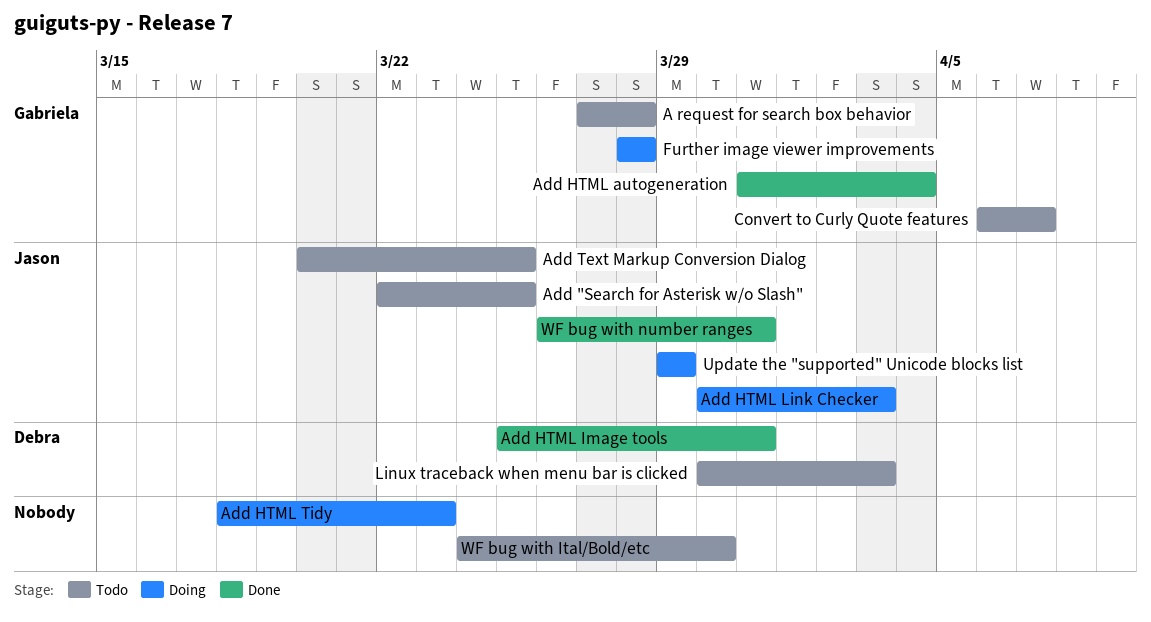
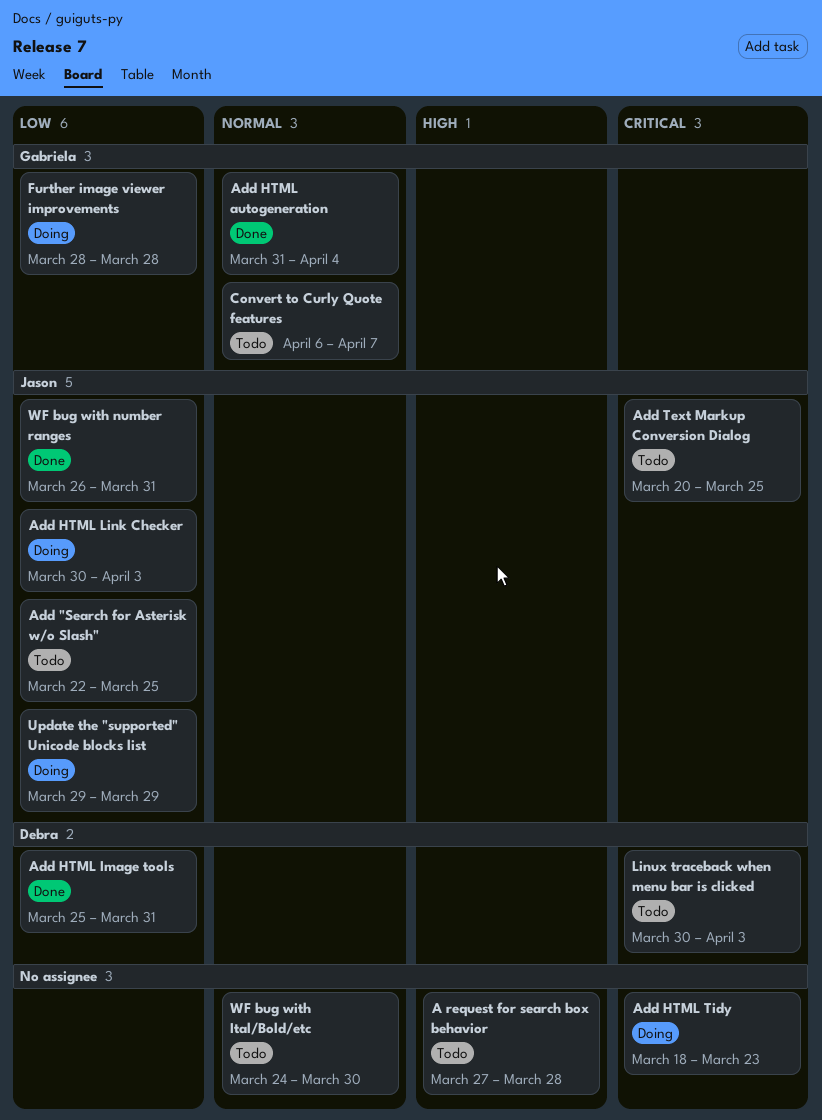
A request for search box behavior, owner: Gabriela -> none

